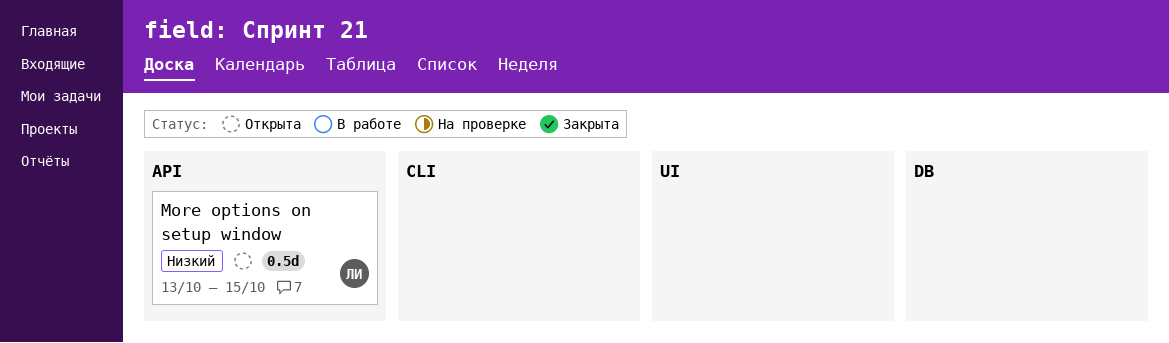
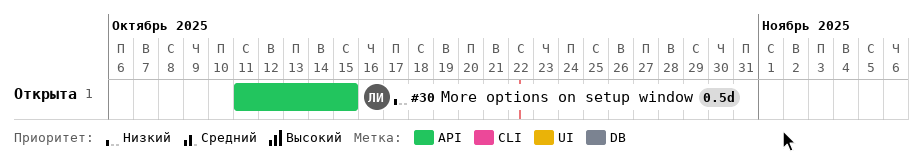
More options on setup window, start: Oct 13 -> Oct 11

